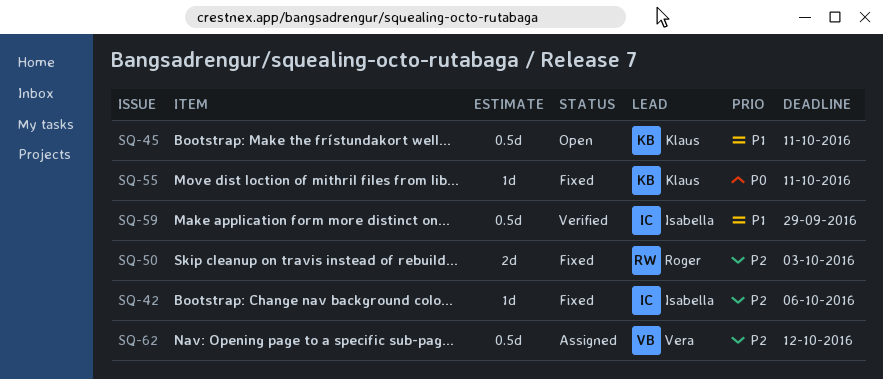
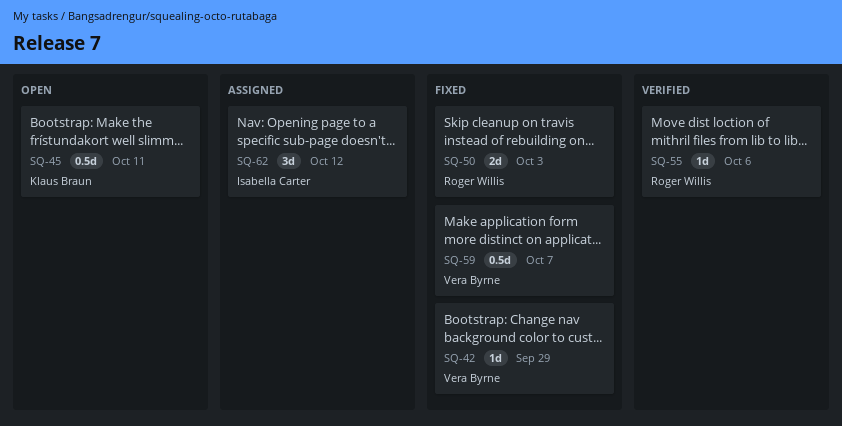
SQ-42, owner: Isabella Carter -> Vera Byrne
SQ-42, due: Oct 6 -> Sep 29
SQ-55, status: Fixed -> Verified
SQ-55, owner: Klaus Braun -> Roger Willis
SQ-55, due: Oct 11 -> Oct 6
SQ-59, status: Verified -> Fixed
SQ-59, owner: Isabella Carter -> Vera Byrne
SQ-59, due: Sep 29 -> Oct 7
SQ-62, owner: Vera Byrne -> Isabella Carter
SQ-62, estimate: 0.5d -> 3d

